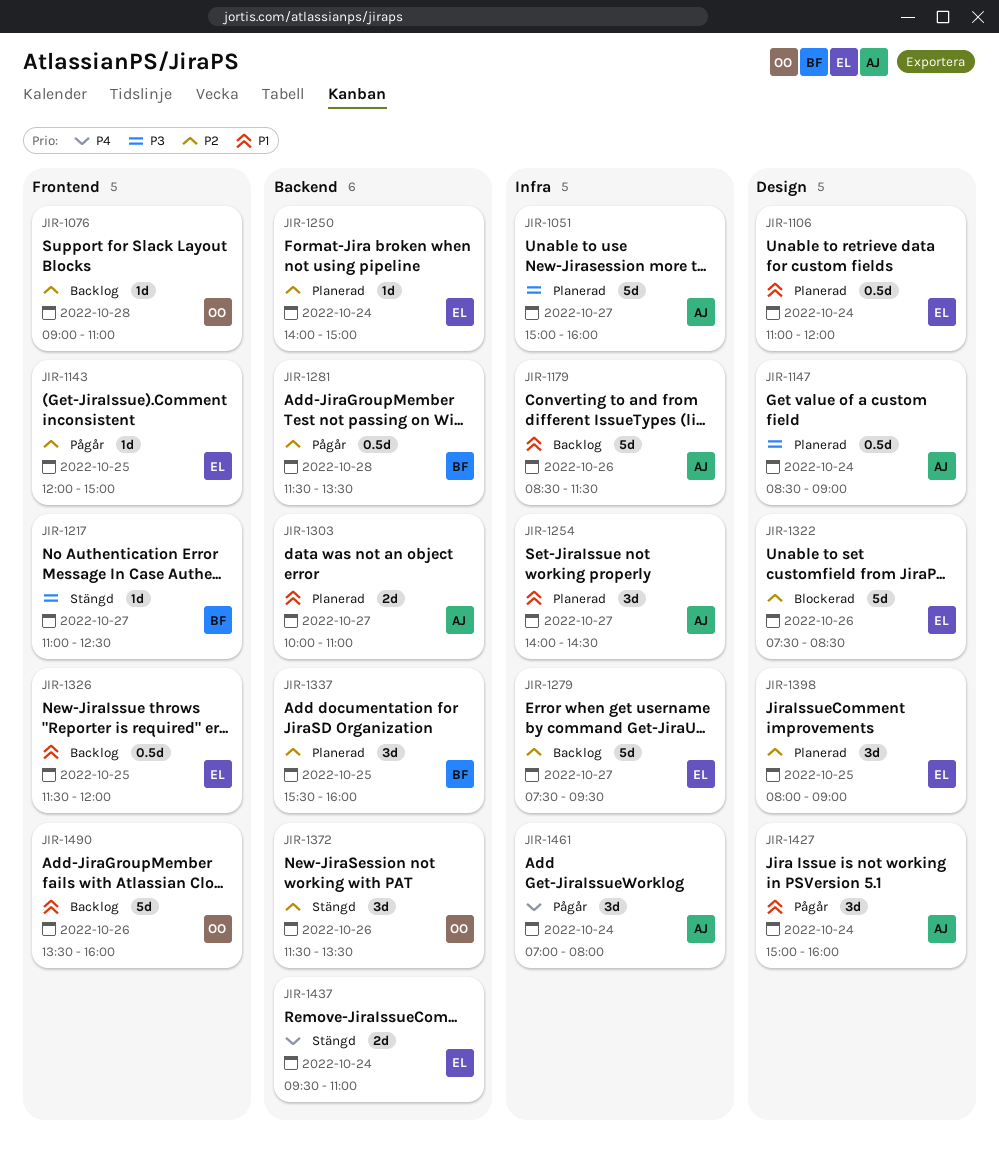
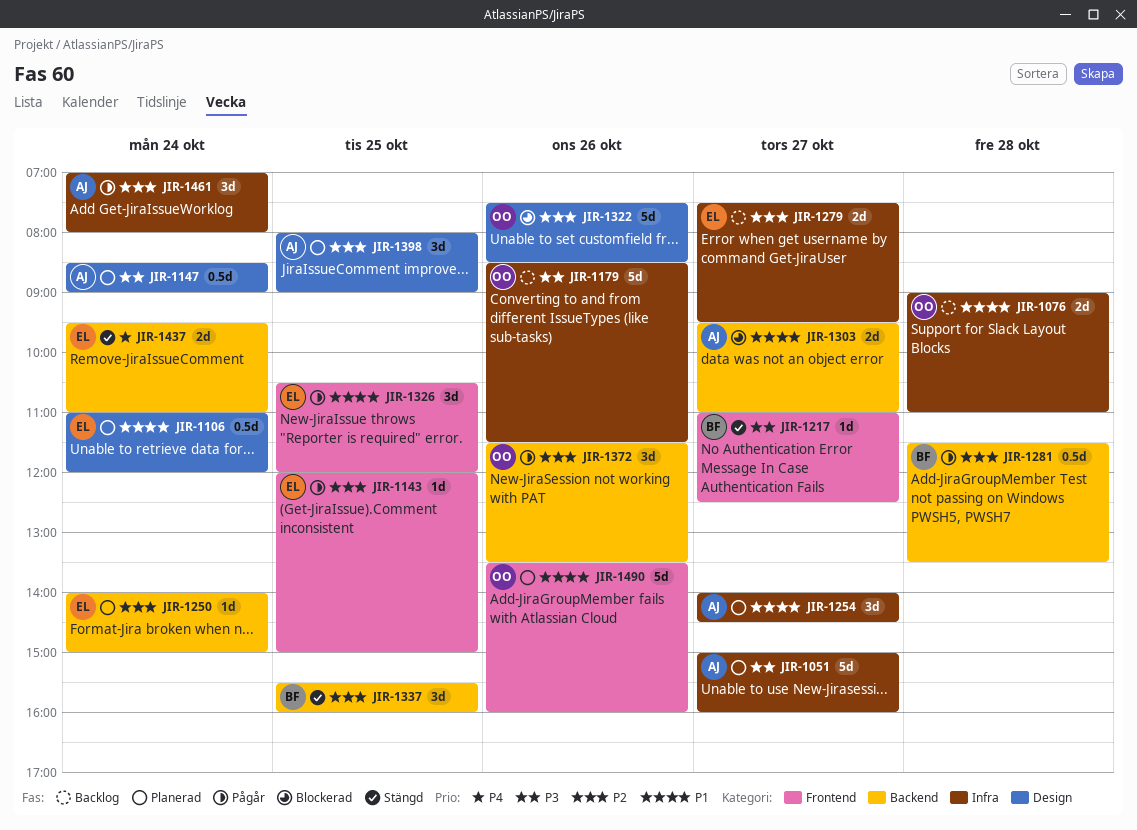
JIR-1076, priority: P2 -> P1
JIR-1076, label: Frontend -> Infra
JIR-1076, estimate: 1d -> 2d
JIR-1179, owner: AJ -> OO
JIR-1179, priority: P1 -> P3
JIR-1279, estimate: 5d -> 2d
JIR-1303, status: Planerad -> Blockerad
JIR-1303, begins: 10:00 -> 09:30
JIR-1322, owner: EL -> OO
JIR-1326, status: Backlog -> Pågår
JIR-1326, estimate: 0.5d -> 3d
JIR-1326, begins: 11:30 -> 10:30
JIR-1337, status: Planerad -> Stängd
JIR-1372, status: Stängd -> Pågår
JIR-1398, owner: EL -> AJ
JIR-1427: present -> none
JIR-1461, priority: P4 -> P2
JIR-1490, status: Backlog -> Planerad

